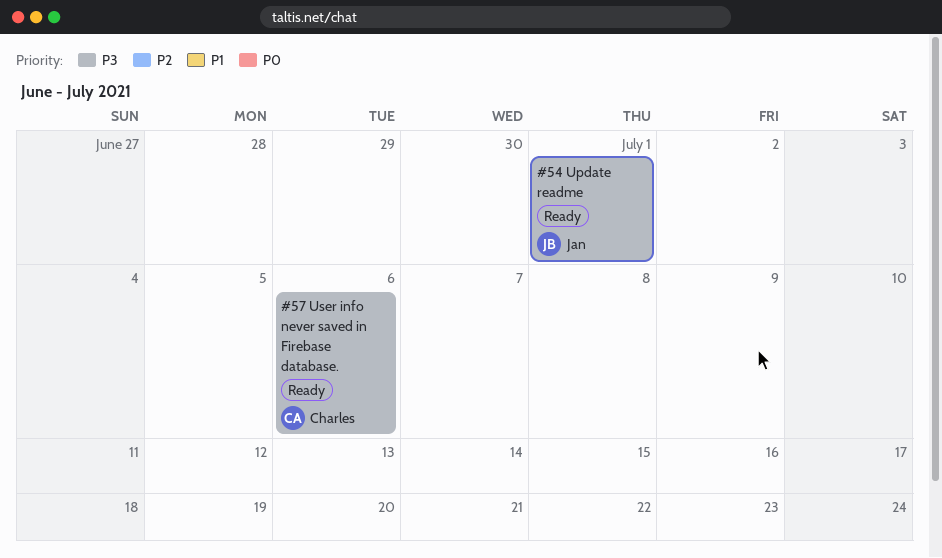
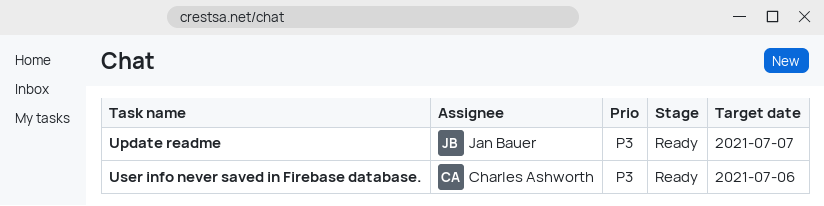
Update readme, due: Jul 1 -> Jul 7

